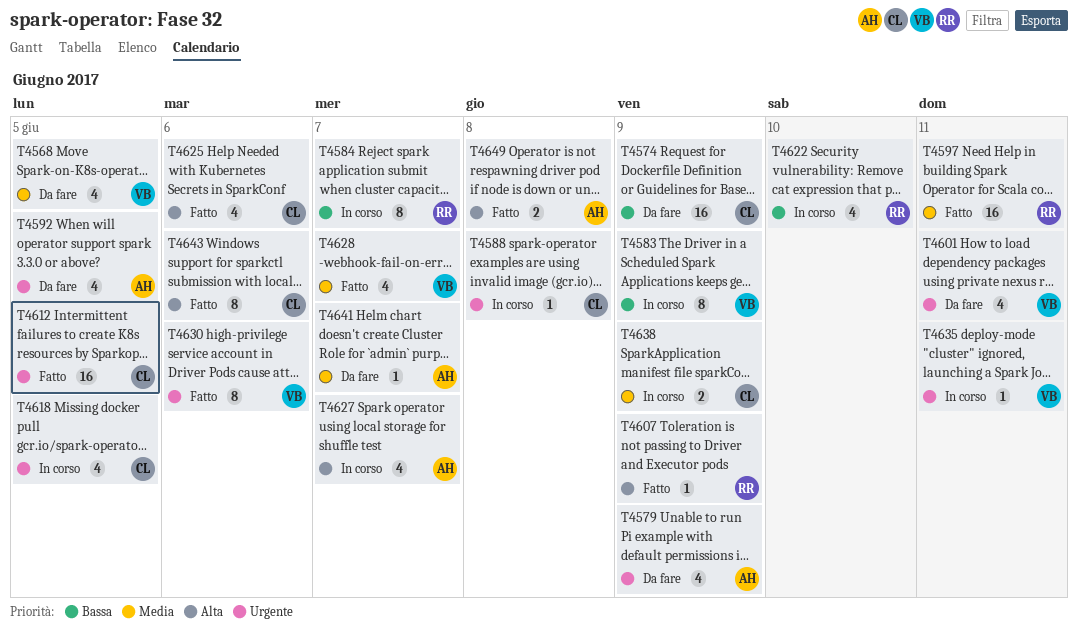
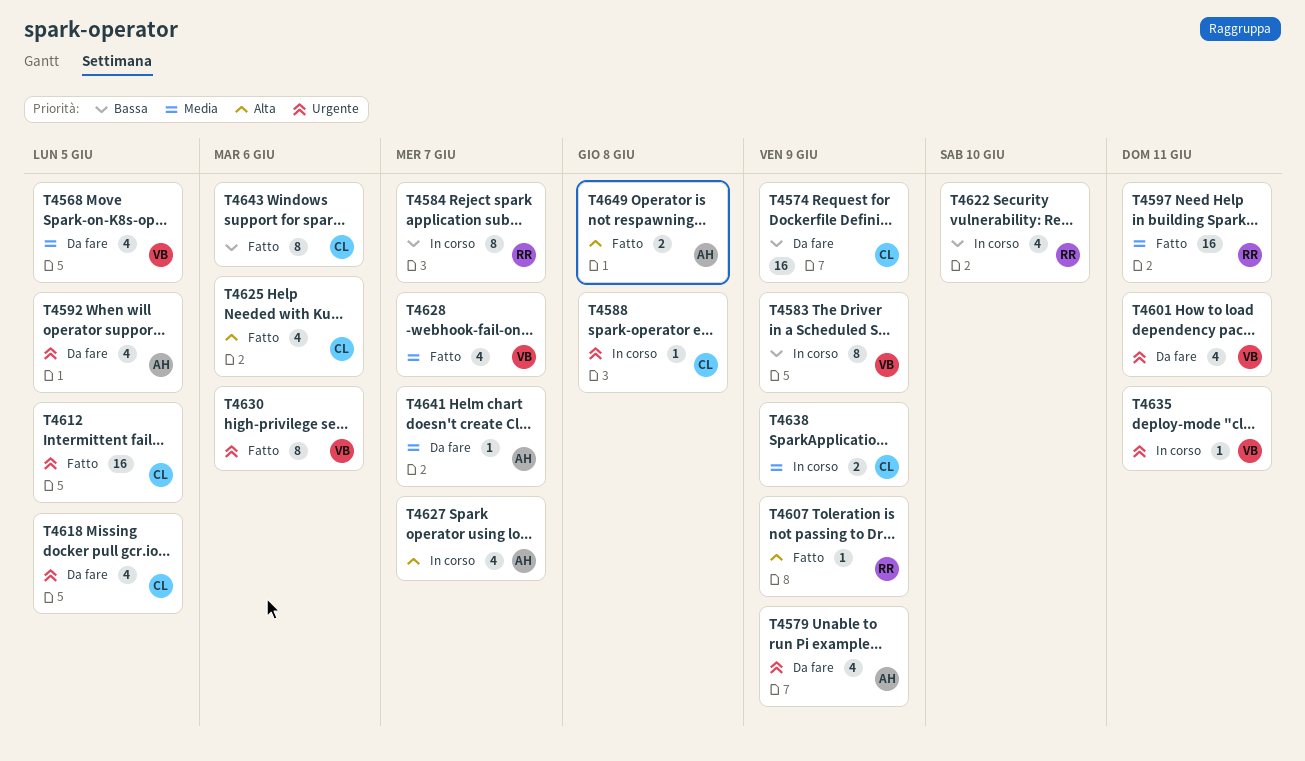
T4618, status: In corso -> Da fare
T4643, priority: Alta -> Bassa

